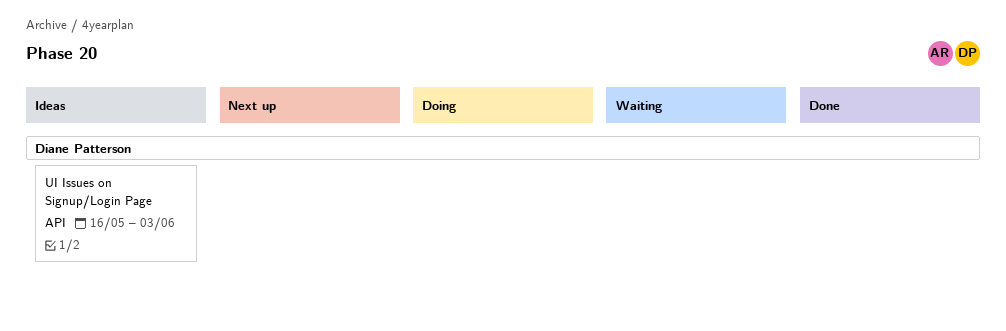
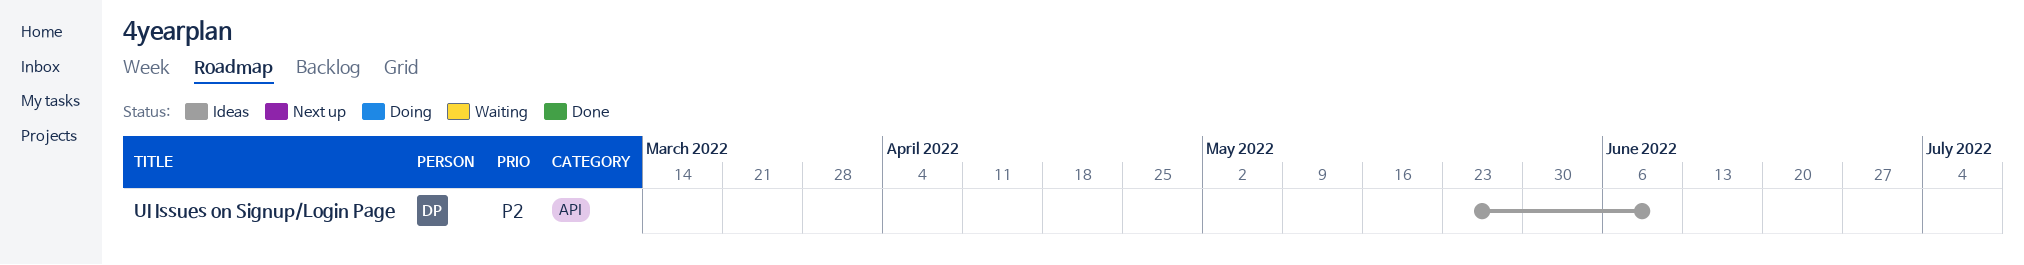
UI Issues on Signup/Login Page, start: May 16 -> May 23
UI Issues on Signup/Login Page, due: Jun 3 -> Jun 10

